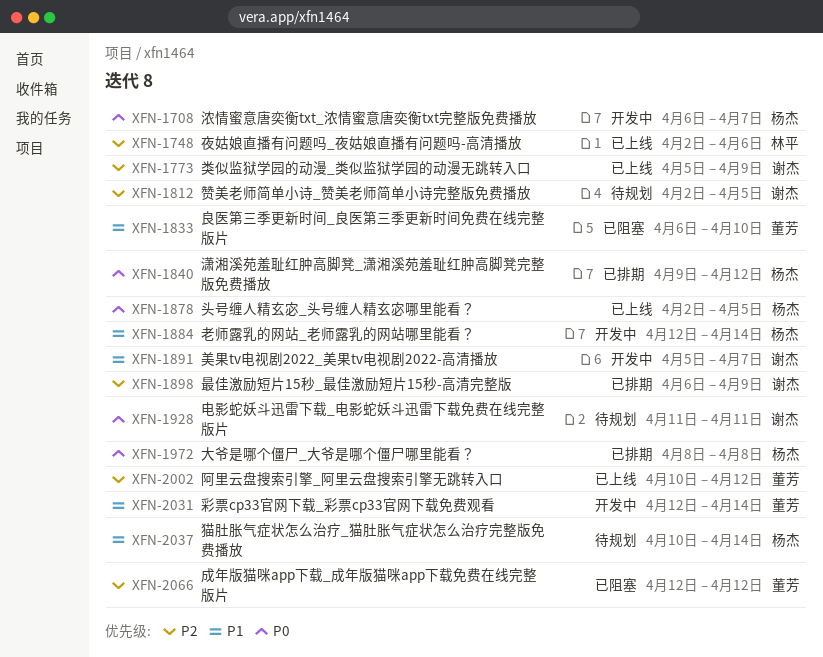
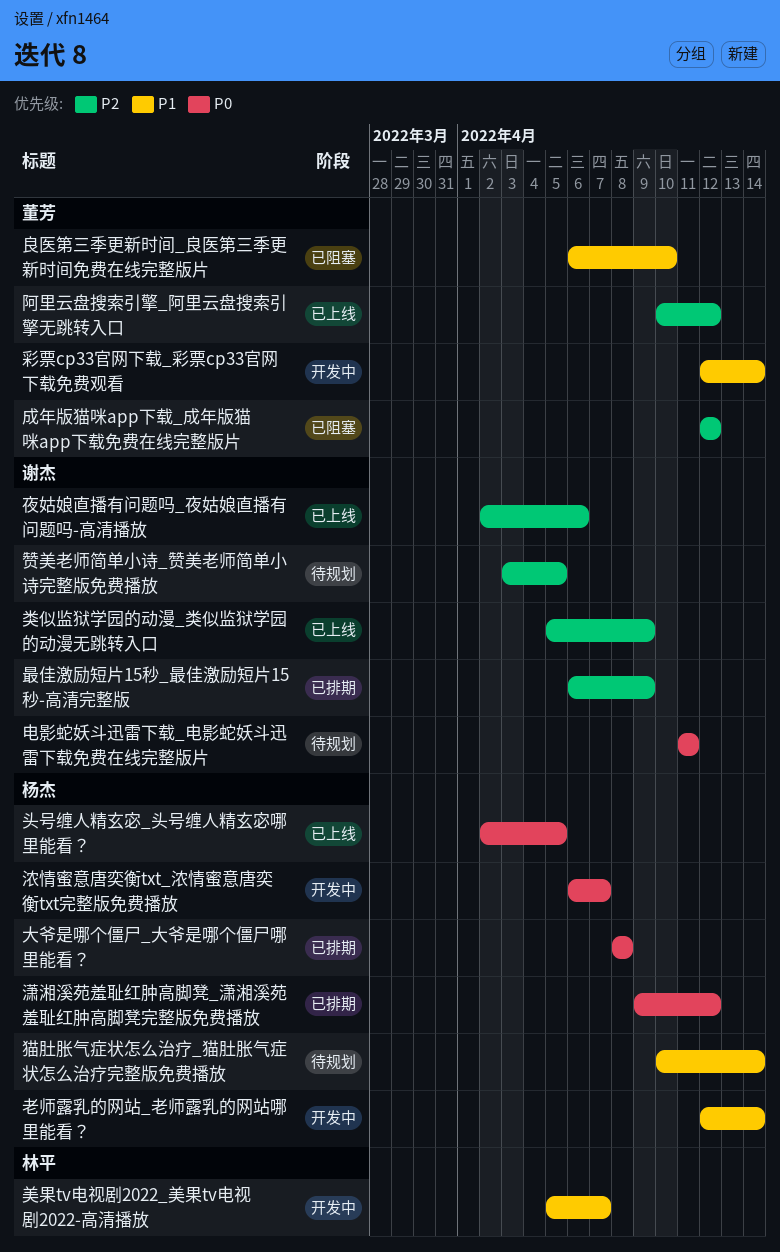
夜姑娘直播有问题吗_夜姑娘直播有问题吗-高清播放, owner: 林平 -> 谢杰
美果tv电视剧2022_美果tv电视剧2022-高清播放, owner: 谢杰 -> 林平
赞美老师简单小诗_赞美老师简单小诗完整版免费播放, start: Apr 2 -> Apr 3

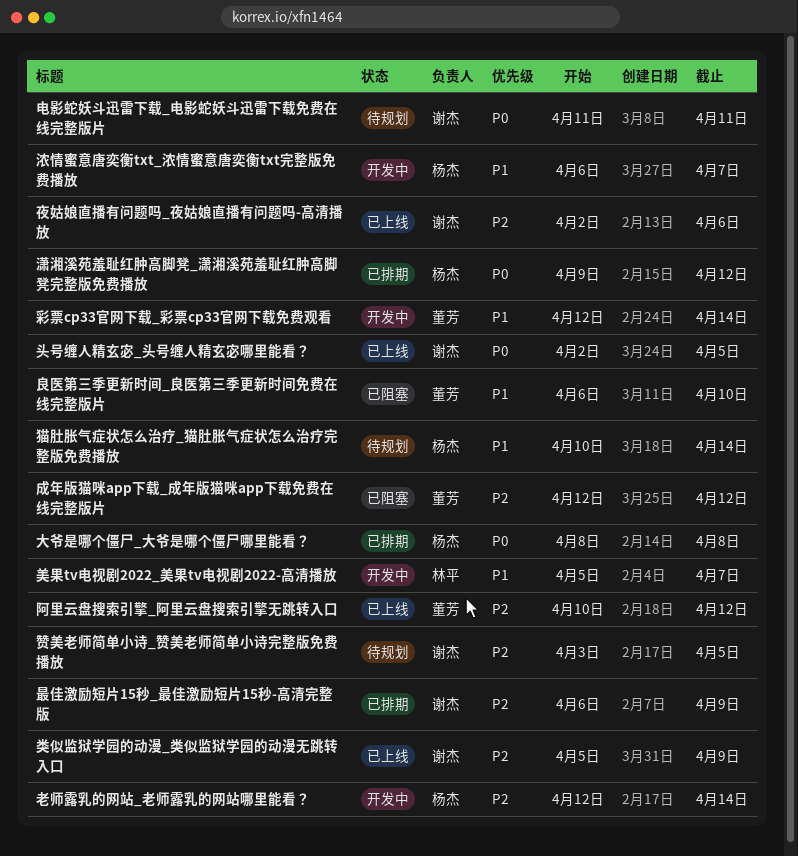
头号缠人精玄宓_头号缠人精玄宓哪里能看？, owner: 杨杰 -> 谢杰
浓情蜜意唐奕衡txt_浓情蜜意唐奕衡txt完整版免费播放, priority: P0 -> P1
老师露乳的网站_老师露乳的网站哪里能看？, priority: P1 -> P2

